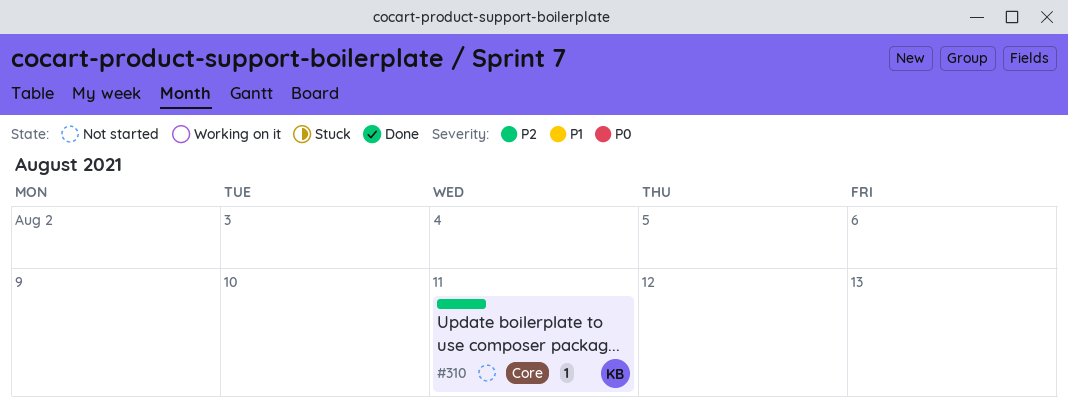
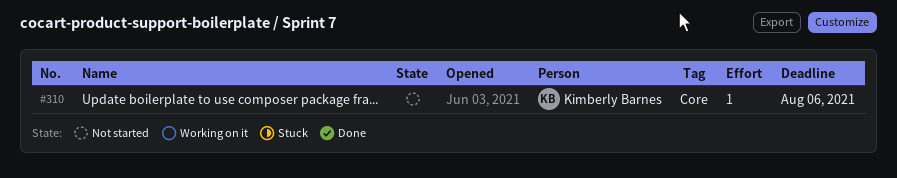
#310, due: Aug 11 -> Aug 6

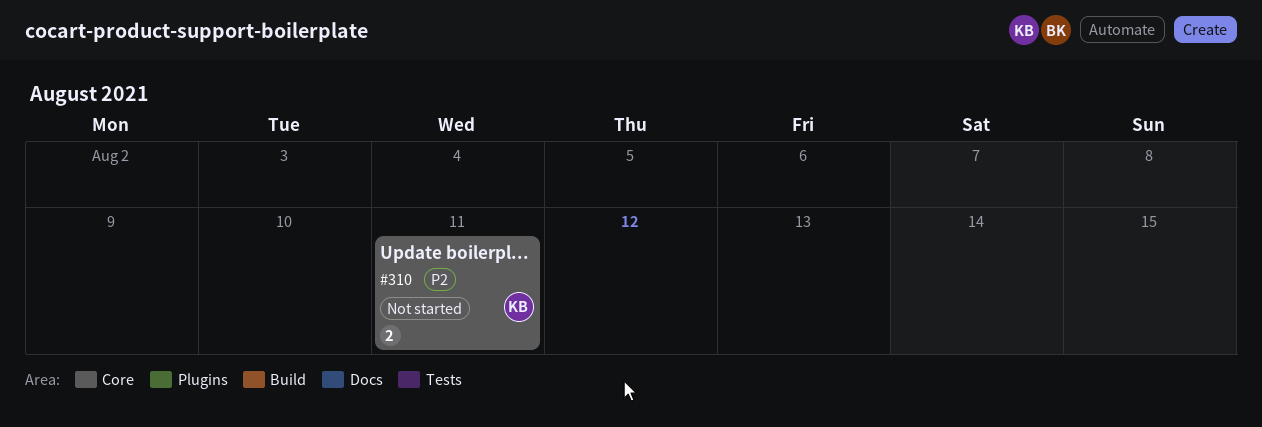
#310, estimate: 1 -> 2
#310, due: Aug 6 -> Aug 11

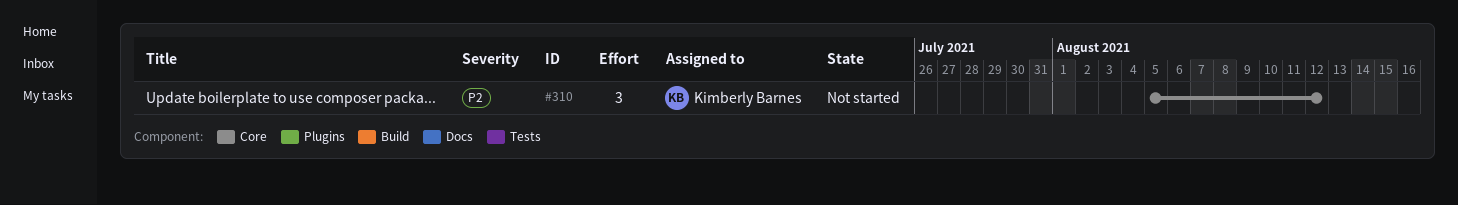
#310, estimate: 2 -> 3
#310, due: Aug 11 -> Aug 12

